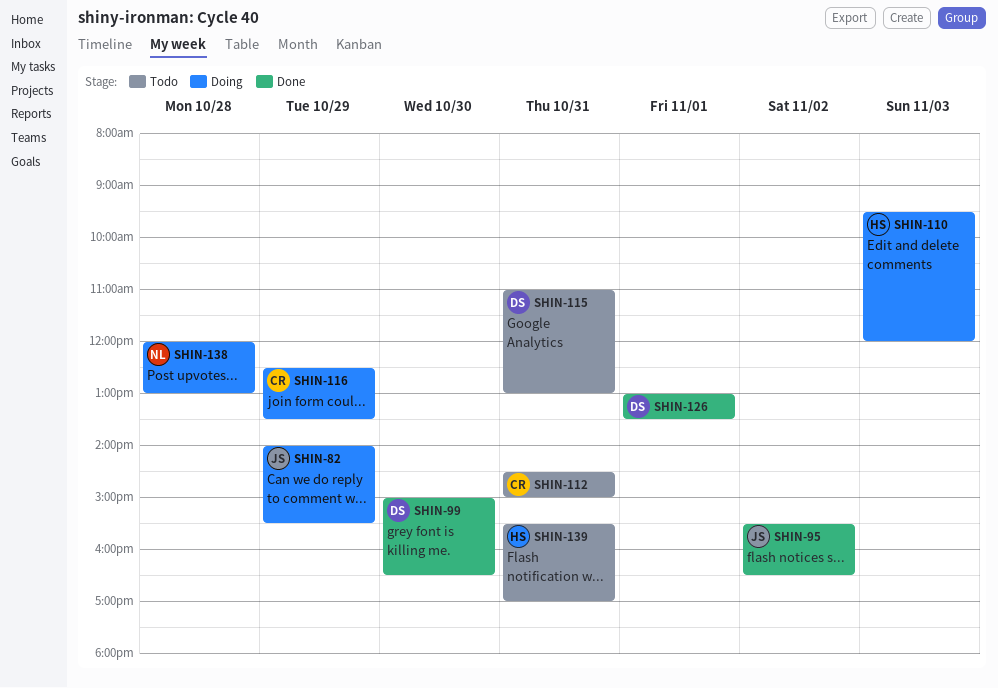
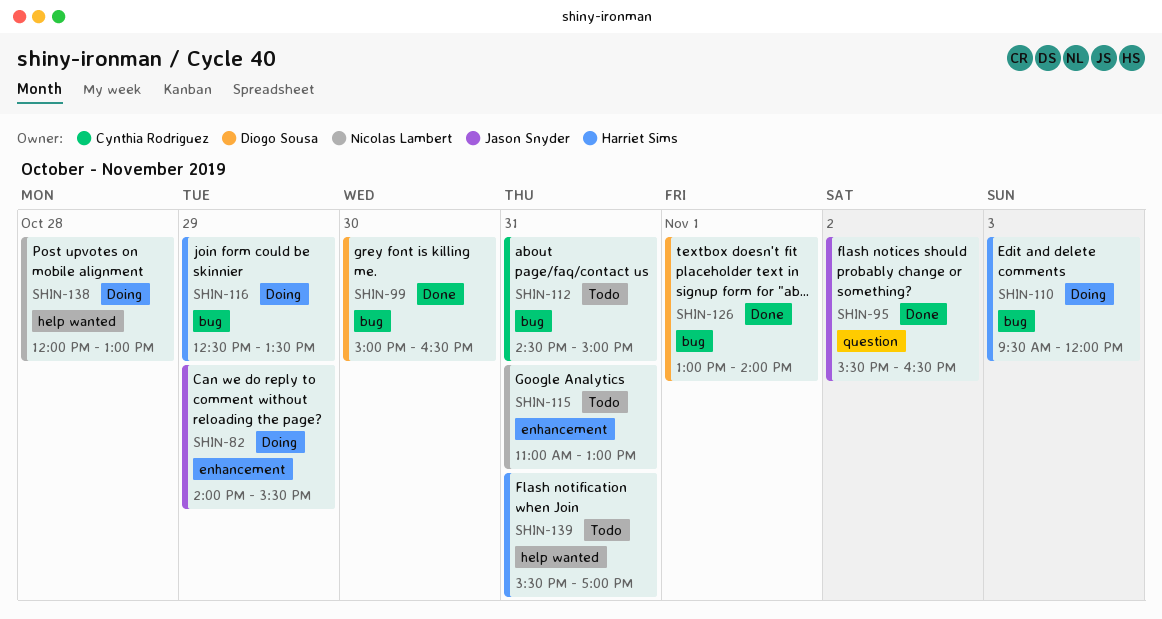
SHIN-115, owner: Diogo Sousa -> Nicolas Lambert
SHIN-116, owner: Cynthia Rodriguez -> Harriet Sims
SHIN-126, ends: 13:30 -> 14:00

